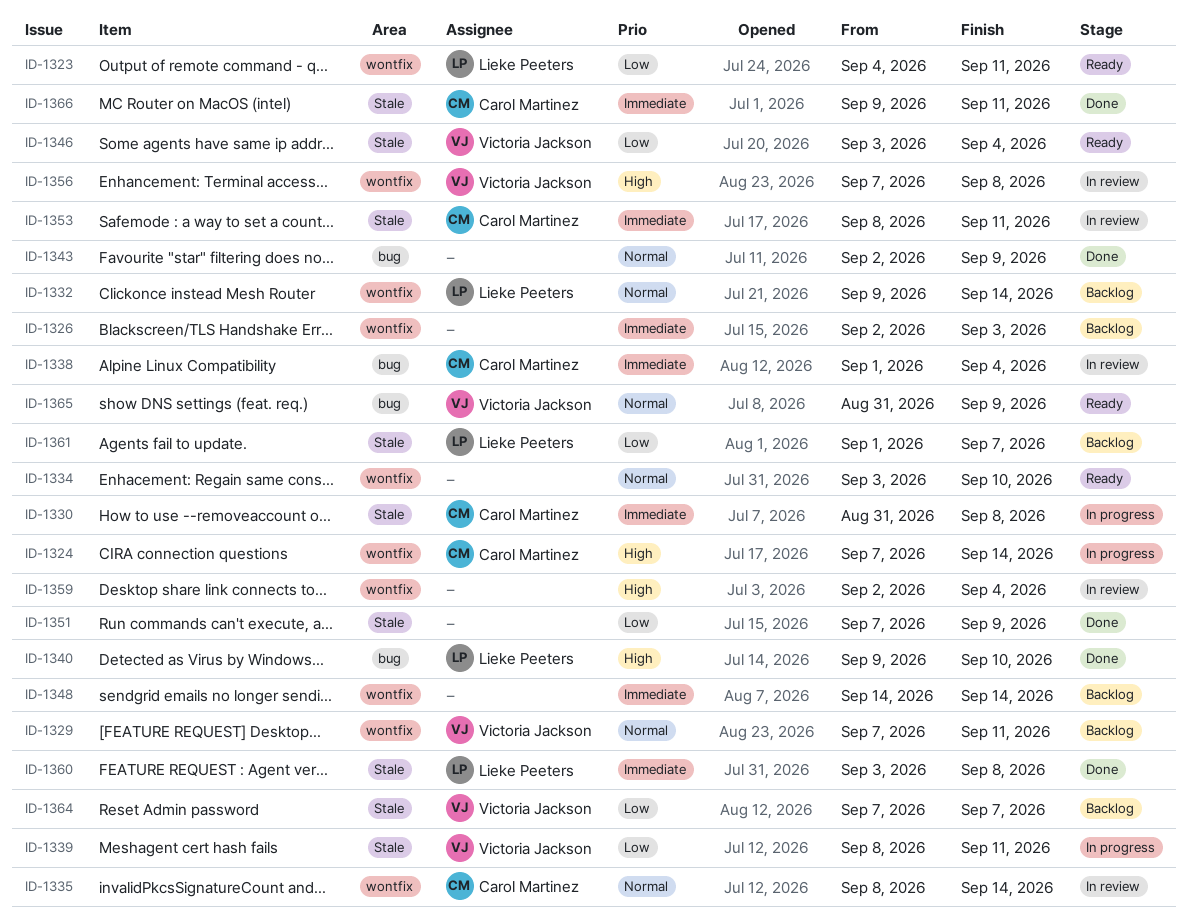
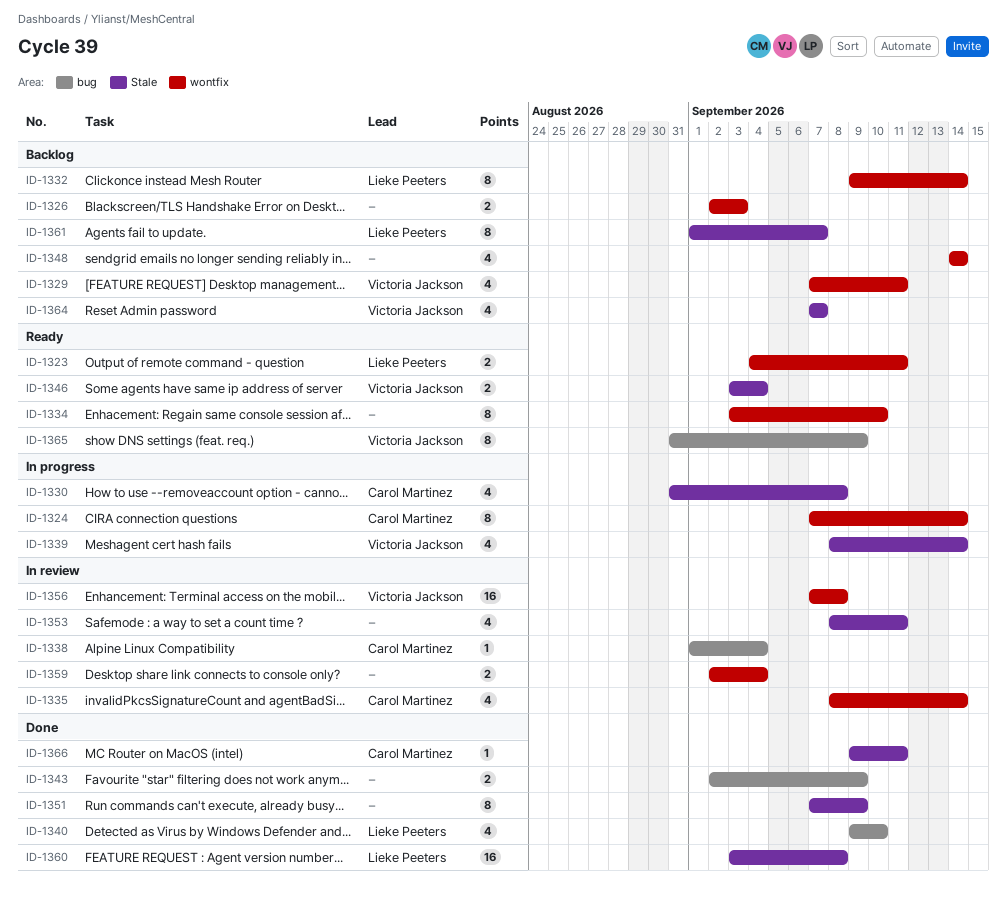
ID-1339, due: Sep 11 -> Sep 14
ID-1353, owner: Carol Martinez -> none

